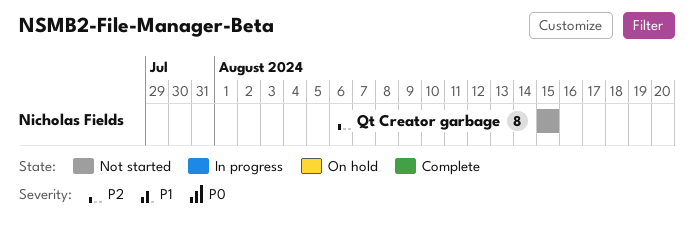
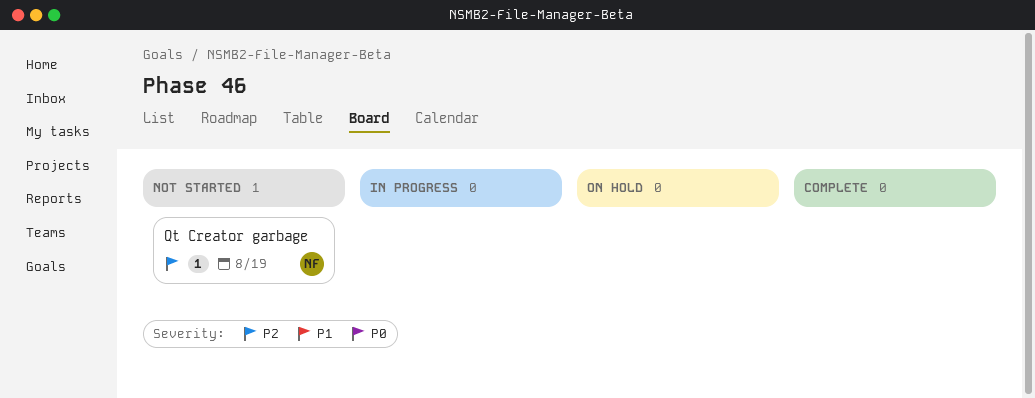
Qt Creator garbage, estimate: 8 -> 1
Qt Creator garbage, due: Aug 15 -> Aug 19

